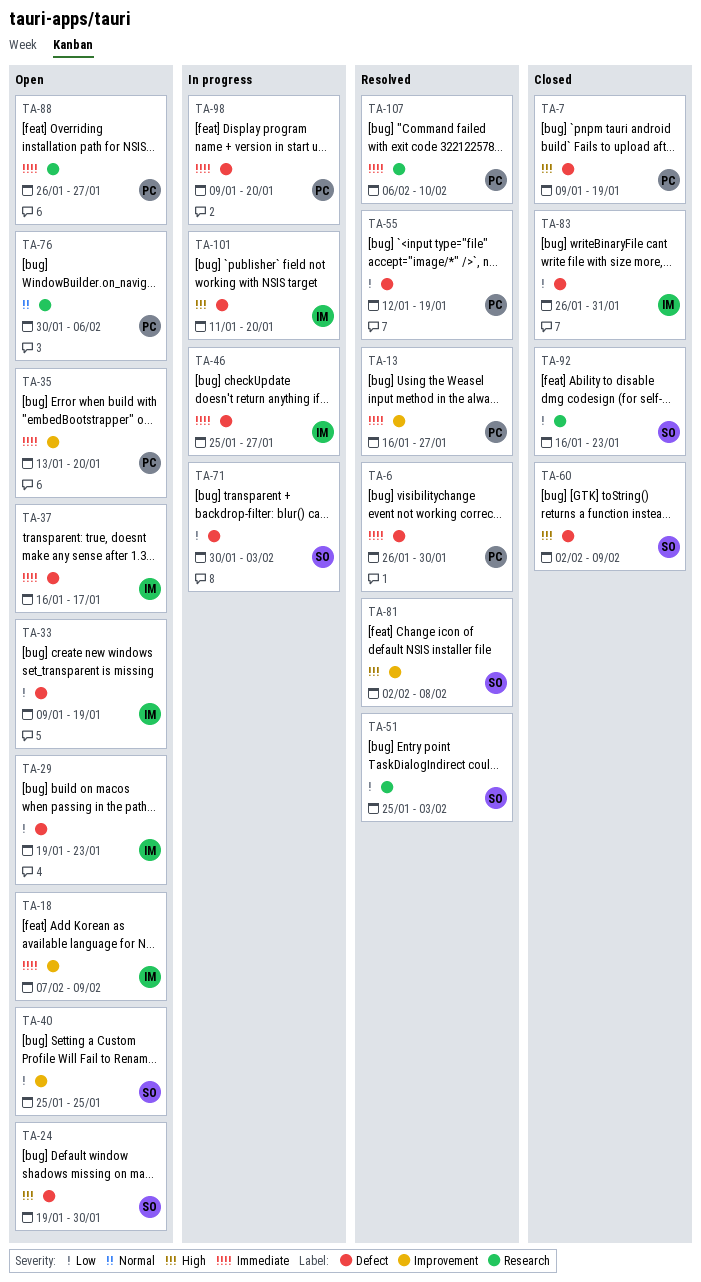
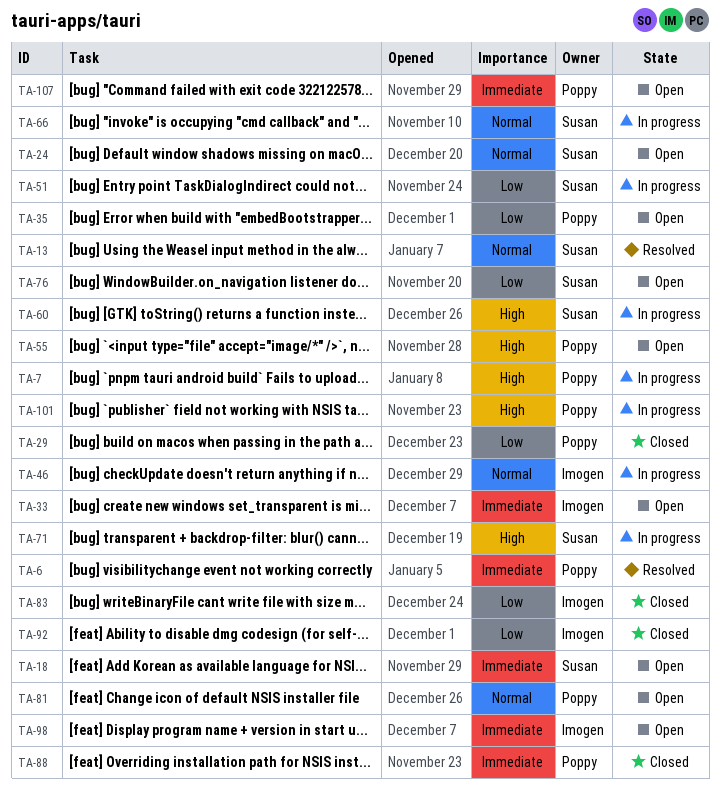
TA-7, status: Closed -> In progress
TA-13, owner: Poppy -> Susan
TA-13, priority: Immediate -> Normal
TA-18, owner: Imogen -> Susan
TA-24, priority: High -> Normal
TA-29, status: Open -> Closed
TA-29, owner: Imogen -> Poppy
TA-33, priority: Low -> Immediate
TA-35, priority: Immediate -> Low
TA-37: present -> none
TA-40: present -> none
TA-46, priority: Immediate -> Normal
TA-51, status: Resolved -> In progress
TA-55, status: Resolved -> Open
TA-55, priority: Low -> High
TA-60, status: Closed -> In progress
TA-66: none -> present
TA-71, priority: Low -> High
TA-76, owner: Poppy -> Susan
TA-76, priority: Normal -> Low
TA-81, status: Resolved -> Open
TA-81, owner: Susan -> Poppy
TA-81, priority: High -> Normal
TA-88, status: Open -> Closed
TA-92, owner: Susan -> Imogen
TA-98, status: In progress -> Open
TA-98, owner: Poppy -> Imogen
TA-101, owner: Imogen -> Poppy
TA-107, status: Resolved -> Open

